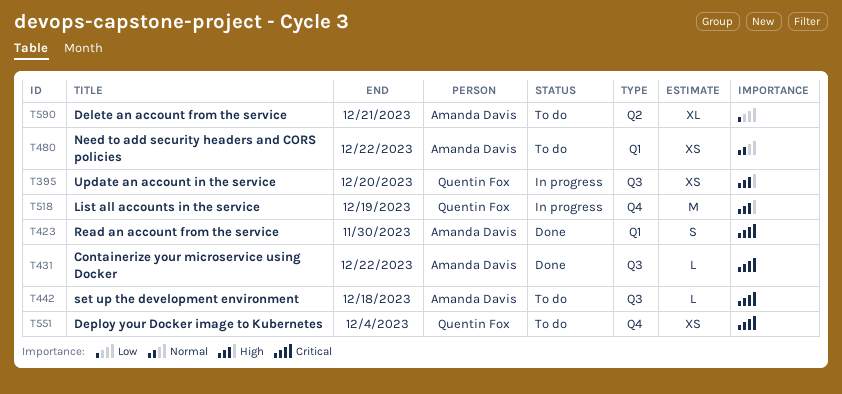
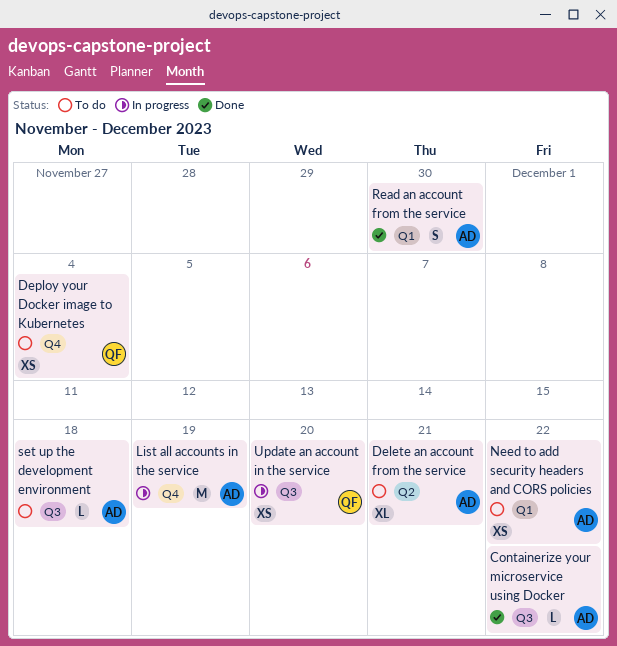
List all accounts in the service, owner: Quentin Fox -> Amanda Davis

